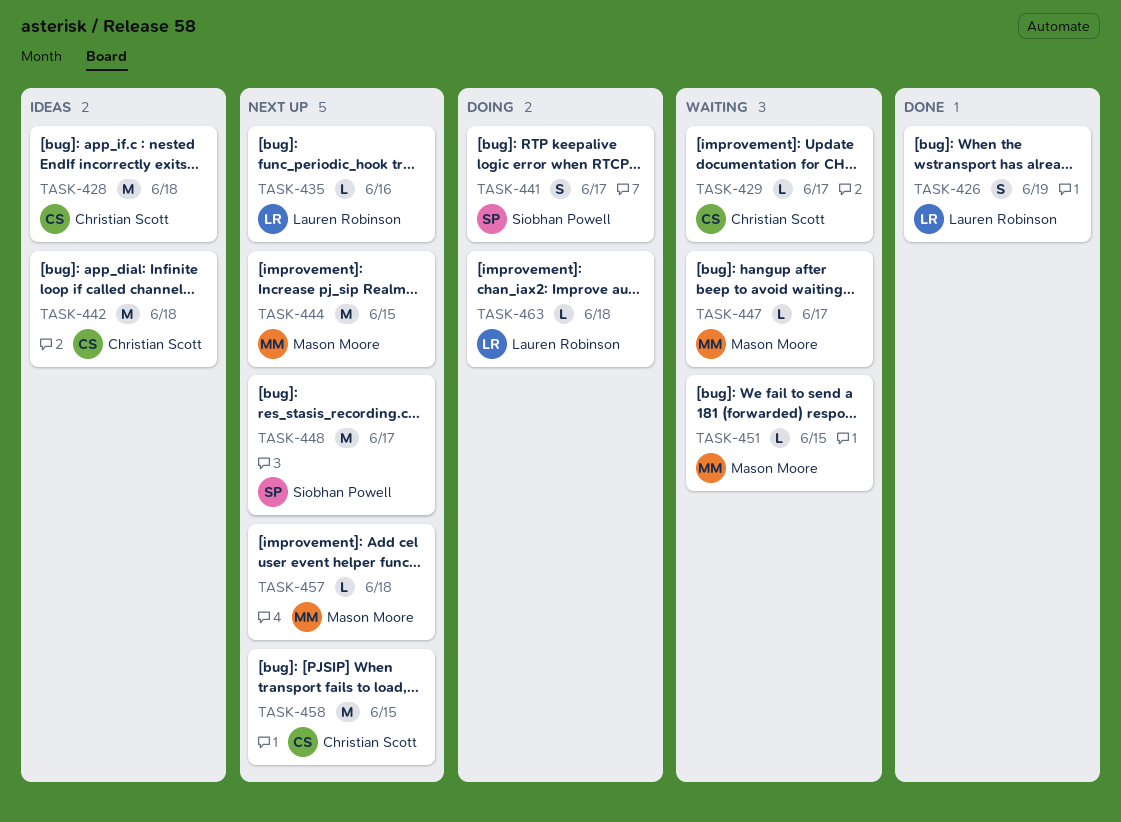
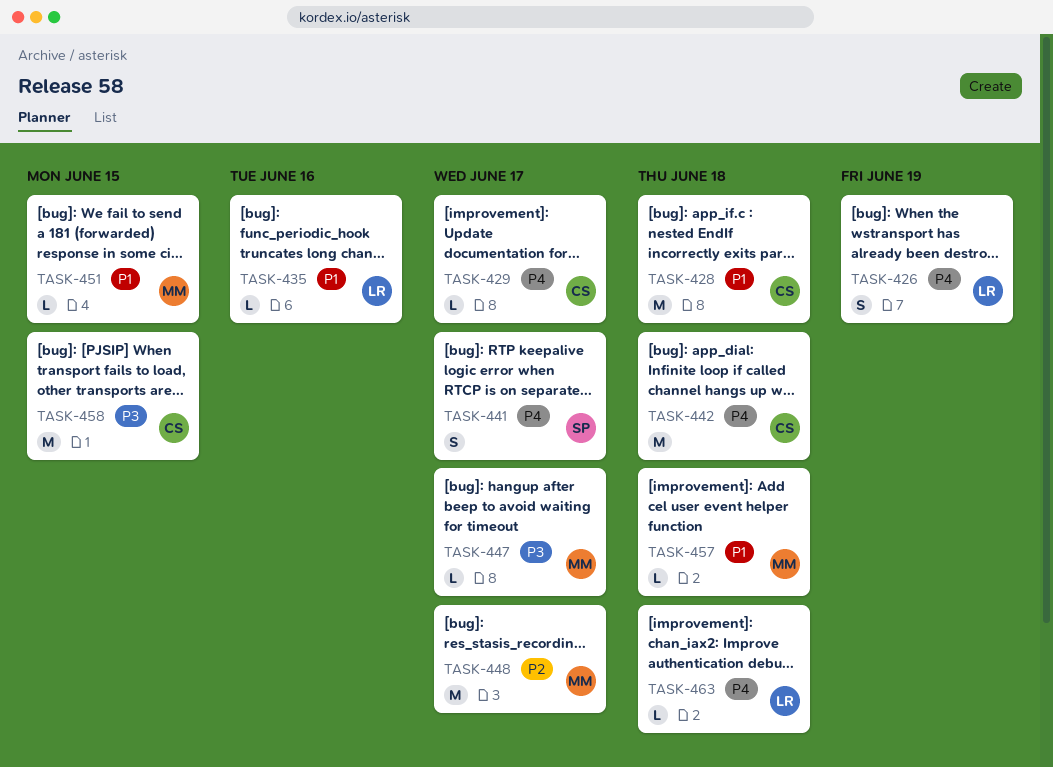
TASK-444: present -> none
TASK-448, owner: Siobhan Powell -> Mason Moore

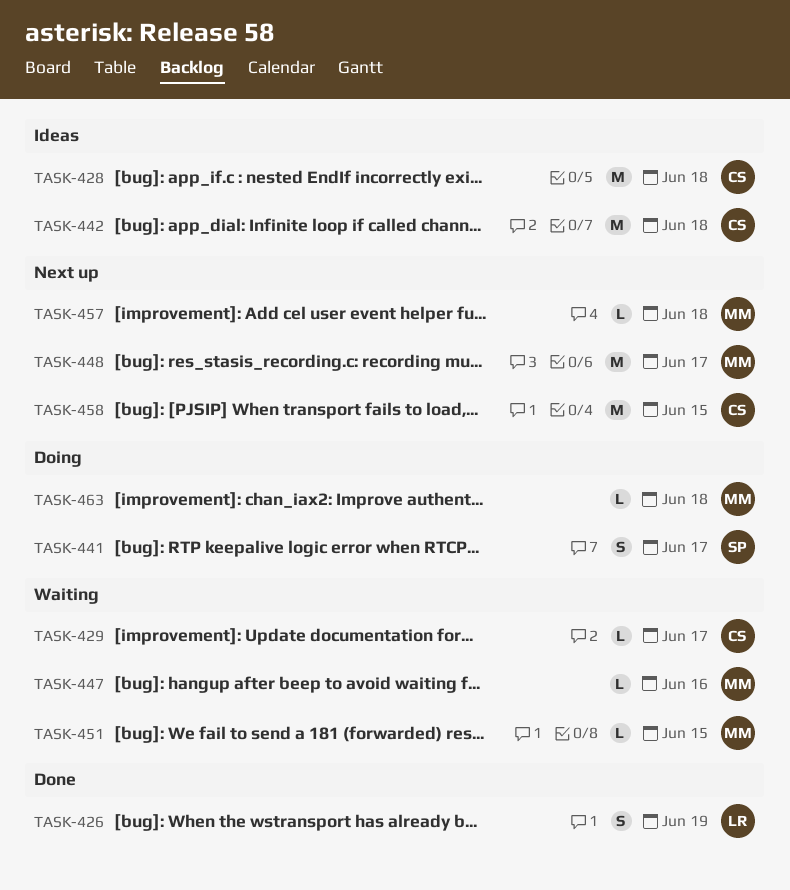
TASK-435: present -> none
TASK-447, due: Jun 17 -> Jun 16
TASK-463, owner: LR -> MM

